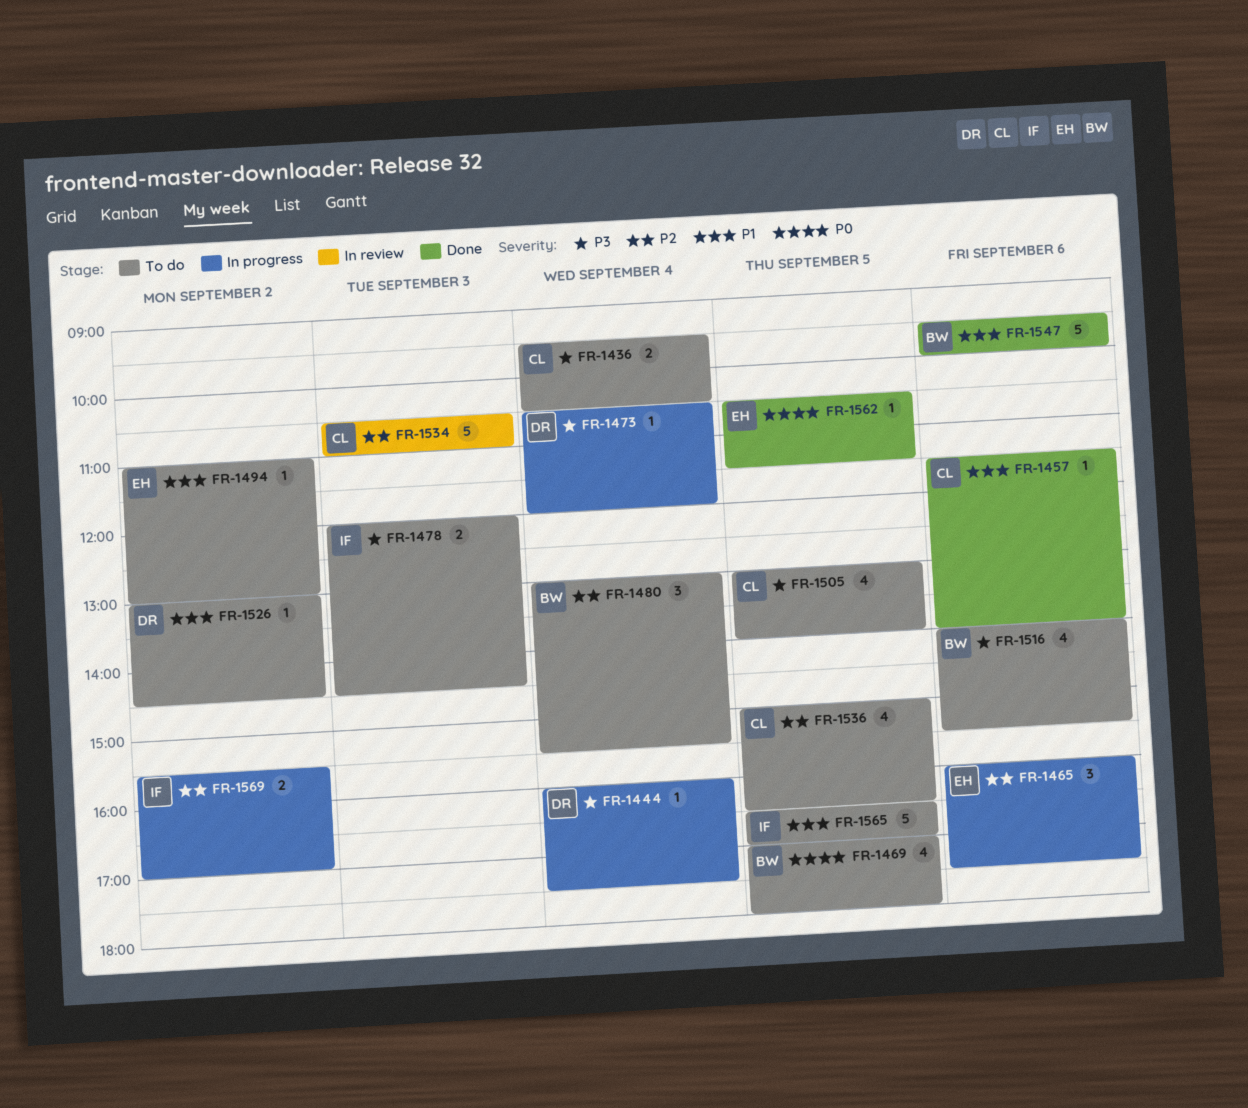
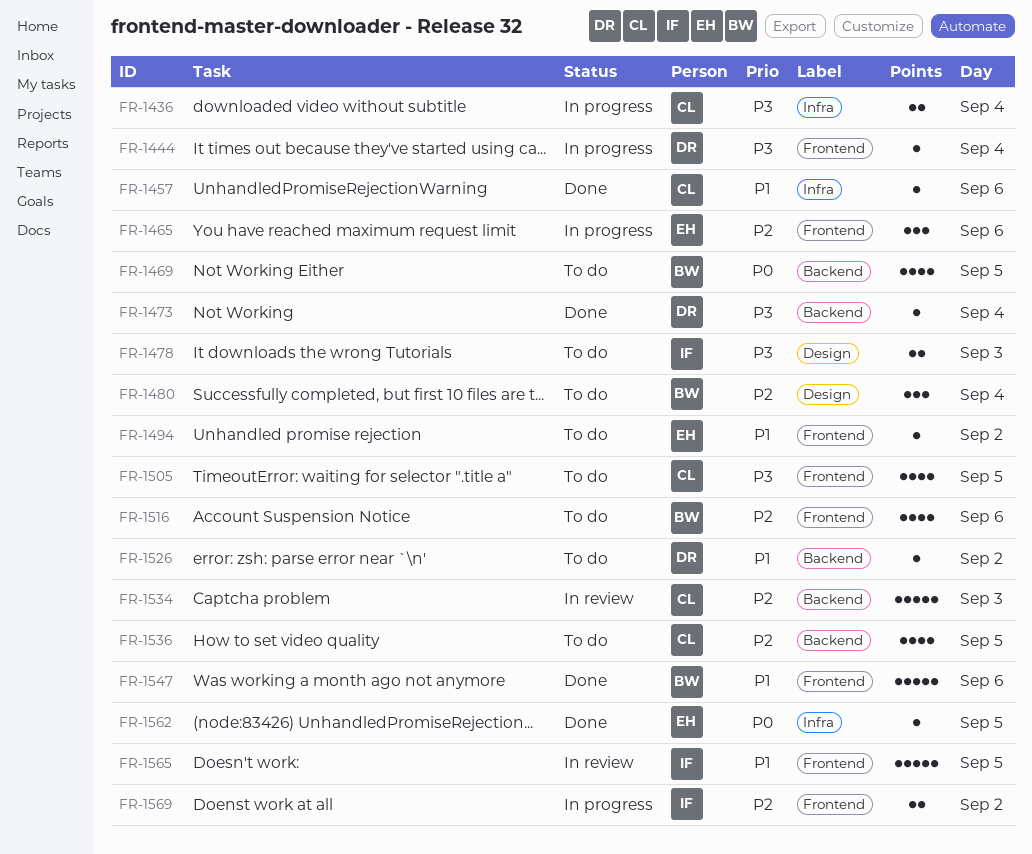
FR-1436, status: To do -> In progress
FR-1473, status: In progress -> Done
FR-1516, priority: P3 -> P2
FR-1565, status: To do -> In review

